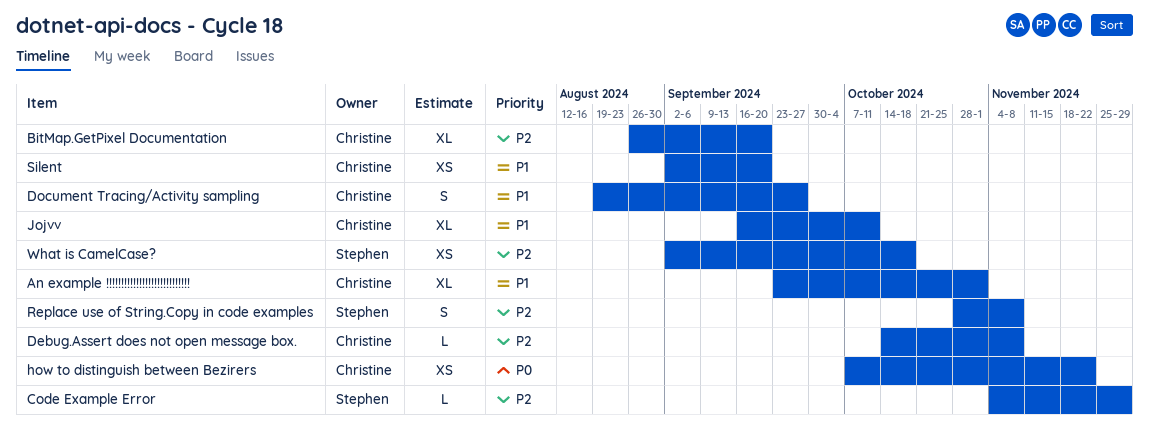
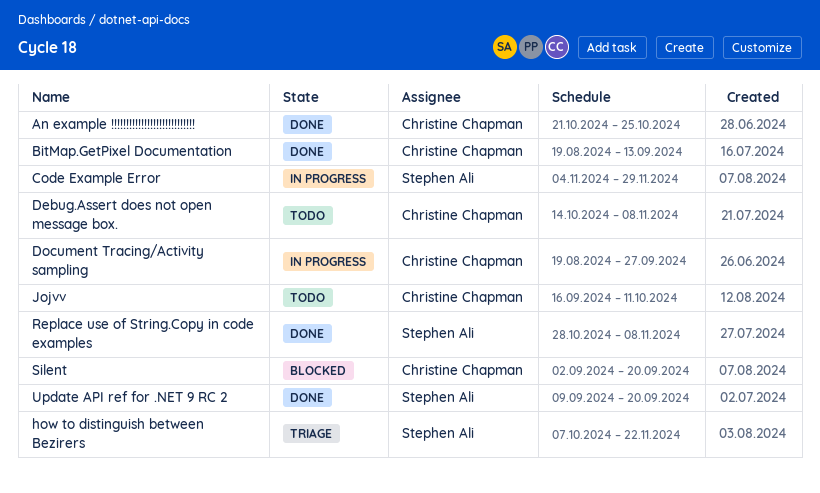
An example !!!!!!!!!!!!!!!!!!!!!!!!!!!!, start: Sep 23 -> Oct 21
An example !!!!!!!!!!!!!!!!!!!!!!!!!!!!, due: Nov 1 -> Oct 25
BitMap.GetPixel Documentation, start: Aug 26 -> Aug 19
BitMap.GetPixel Documentation, due: Sep 20 -> Sep 13
how to distinguish between Bezirers, owner: Christine Chapman -> Stephen Ali
Update API ref for .NET 9 RC 2: none -> present
What is CamelCase?: present -> none

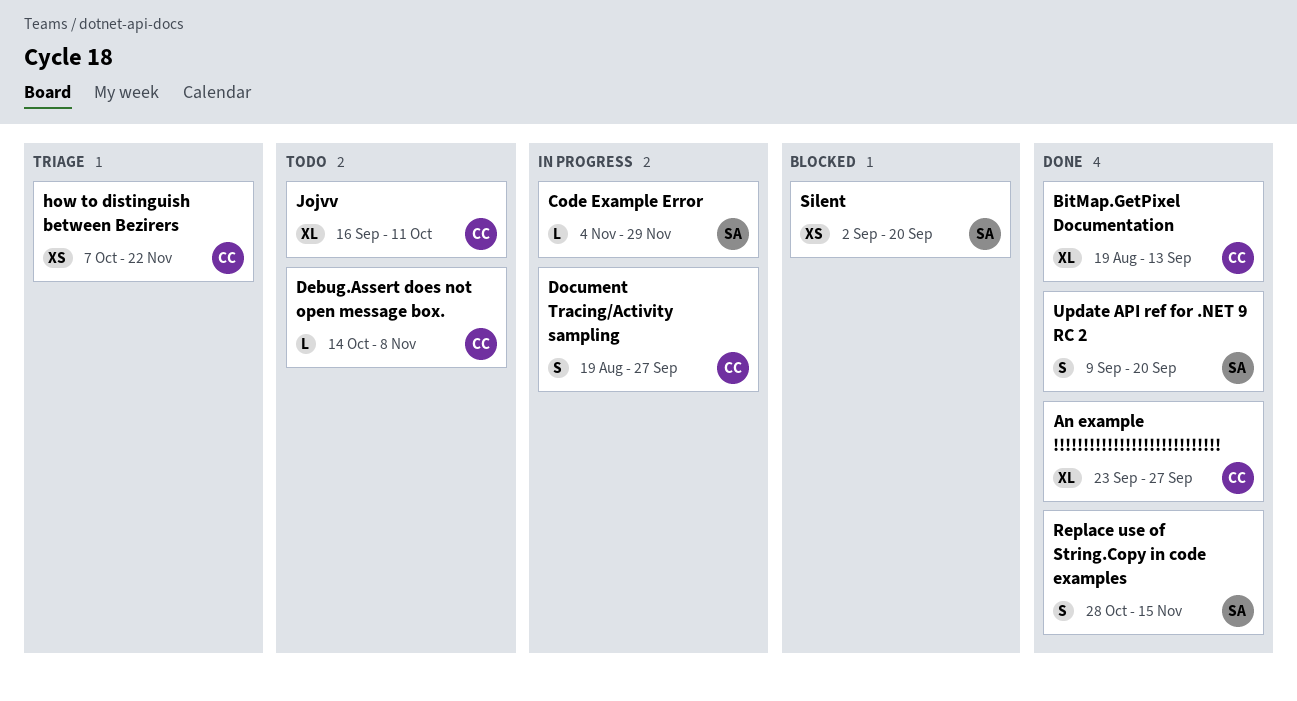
An example !!!!!!!!!!!!!!!!!!!!!!!!!!!!, start: Oct 21 -> Sep 23
An example !!!!!!!!!!!!!!!!!!!!!!!!!!!!, due: Oct 25 -> Sep 27
how to distinguish between Bezirers, owner: Stephen Ali -> Christine Chapman
Replace use of String.Copy in code examples, due: Nov 8 -> Nov 15
Silent, owner: Christine Chapman -> Stephen Ali

